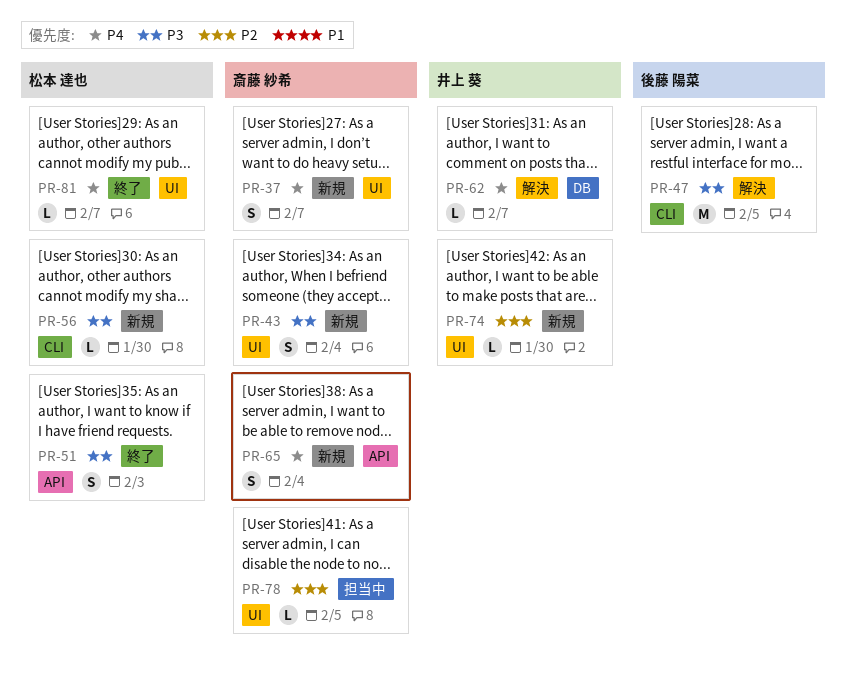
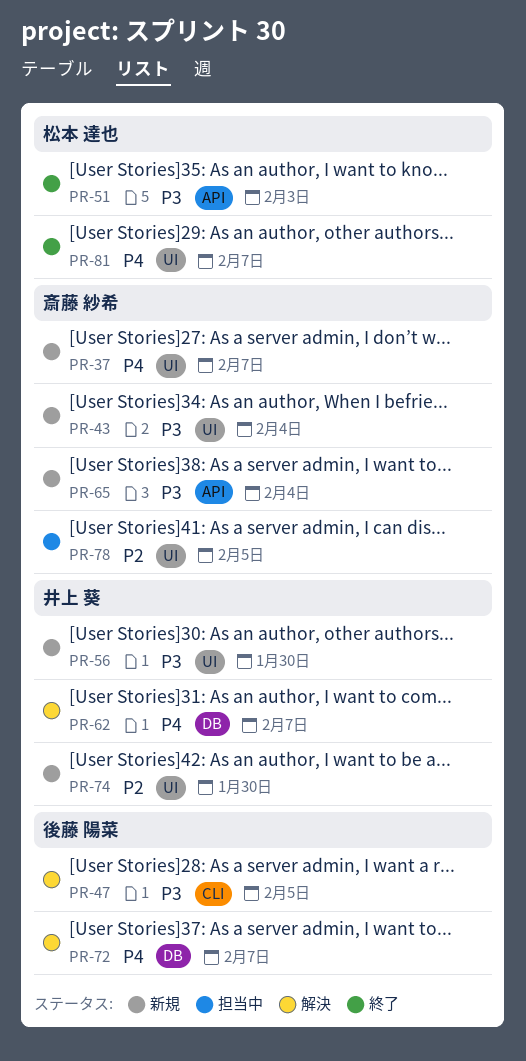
PR-56, owner: 松本 達也 -> 井上 葵
PR-56, label: CLI -> UI
PR-65, priority: P4 -> P3
PR-72: none -> present

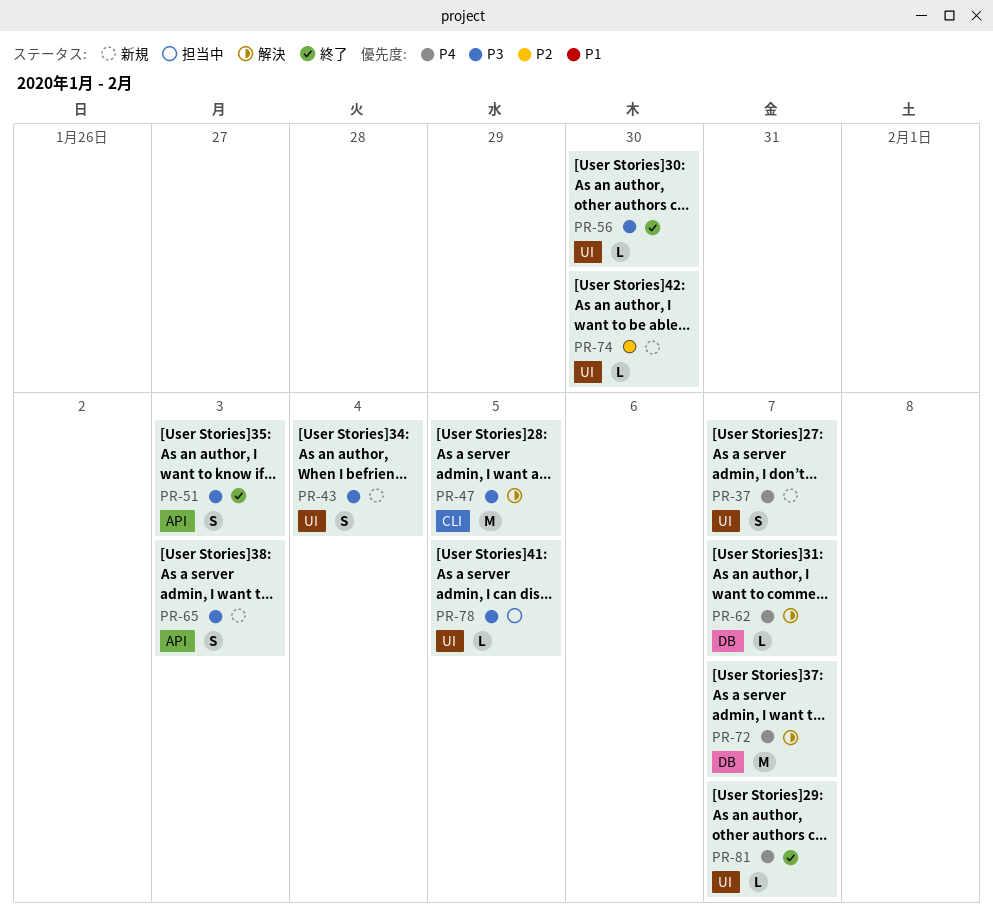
PR-56, status: 新規 -> 終了
PR-65, due: Feb 4 -> Feb 3
PR-78, priority: P2 -> P3

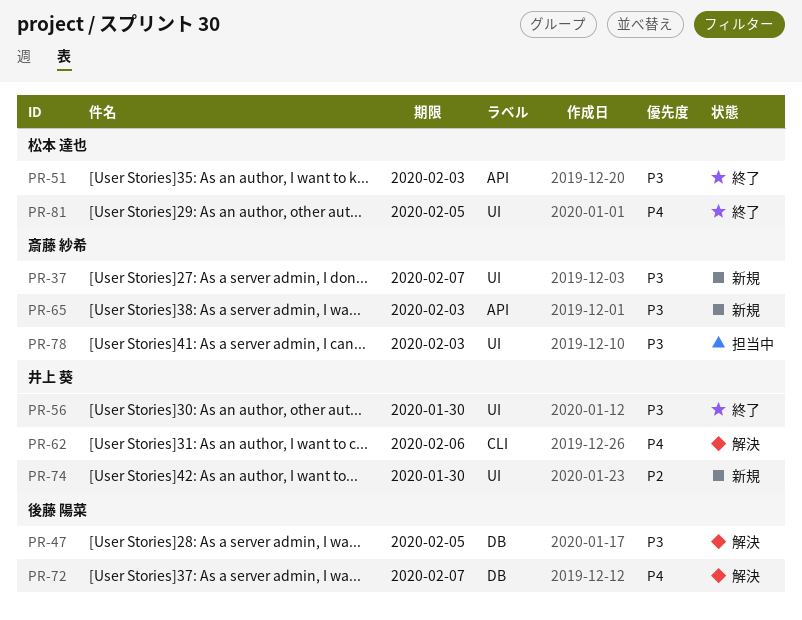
PR-37, priority: P4 -> P3
PR-43: present -> none
PR-47, label: CLI -> DB
PR-62, label: DB -> CLI
PR-62, due: Feb 7 -> Feb 6
PR-78, due: Feb 5 -> Feb 3
PR-81, due: Feb 7 -> Feb 5

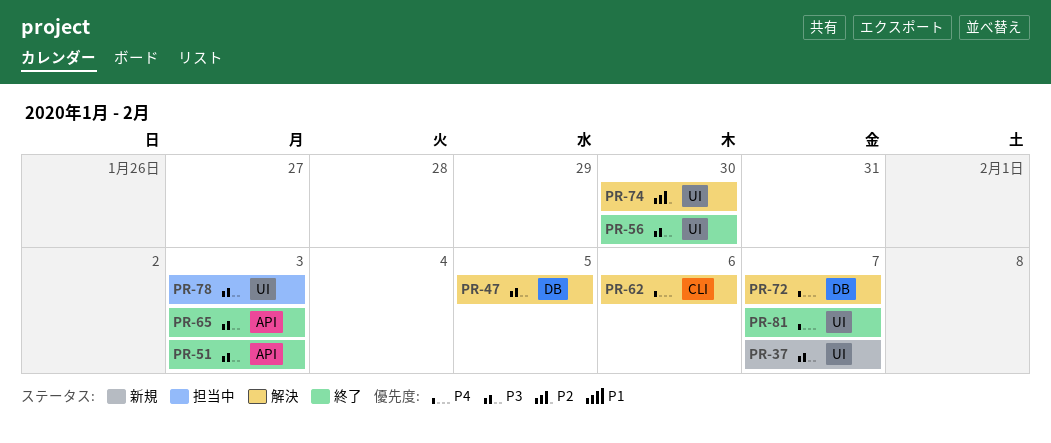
PR-65, status: 新規 -> 終了
PR-74, status: 新規 -> 解決
PR-81, due: Feb 5 -> Feb 7

